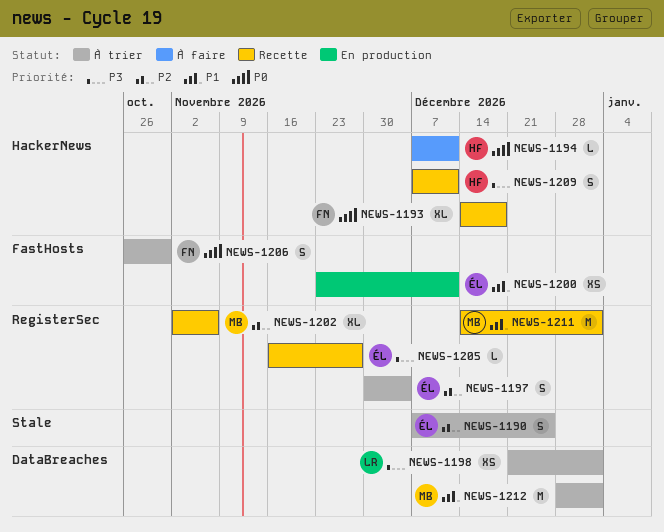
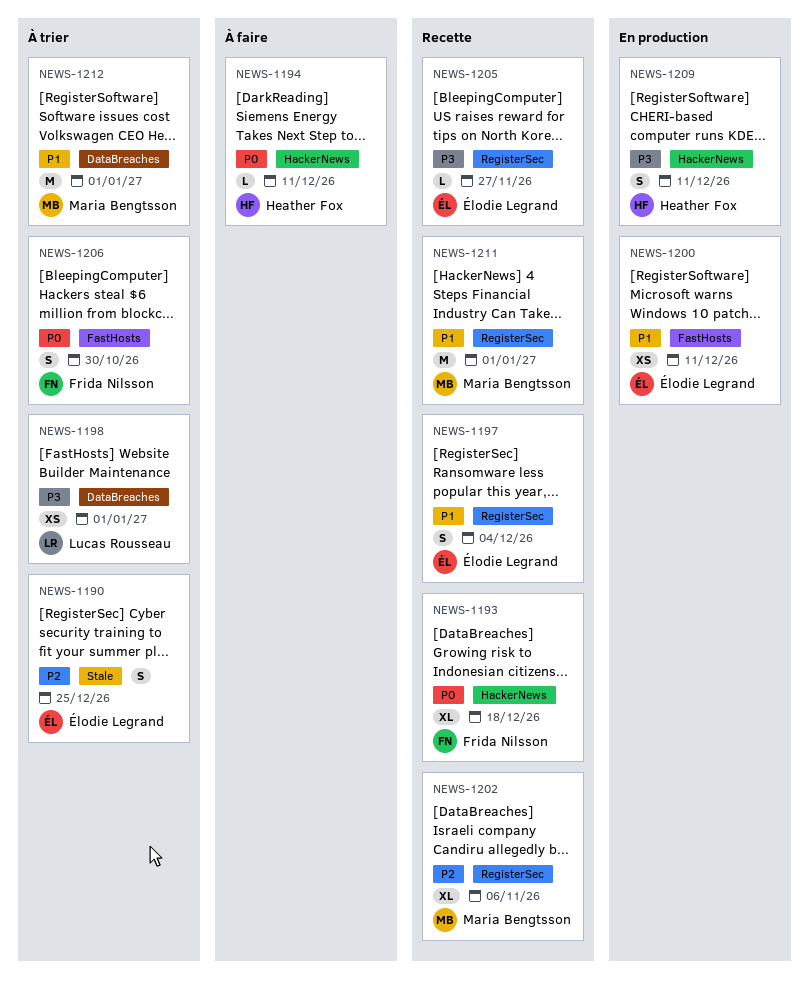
NEWS-1197, status: À trier -> Recette
NEWS-1197, priority: P2 -> P1
NEWS-1209, status: Recette -> En production

